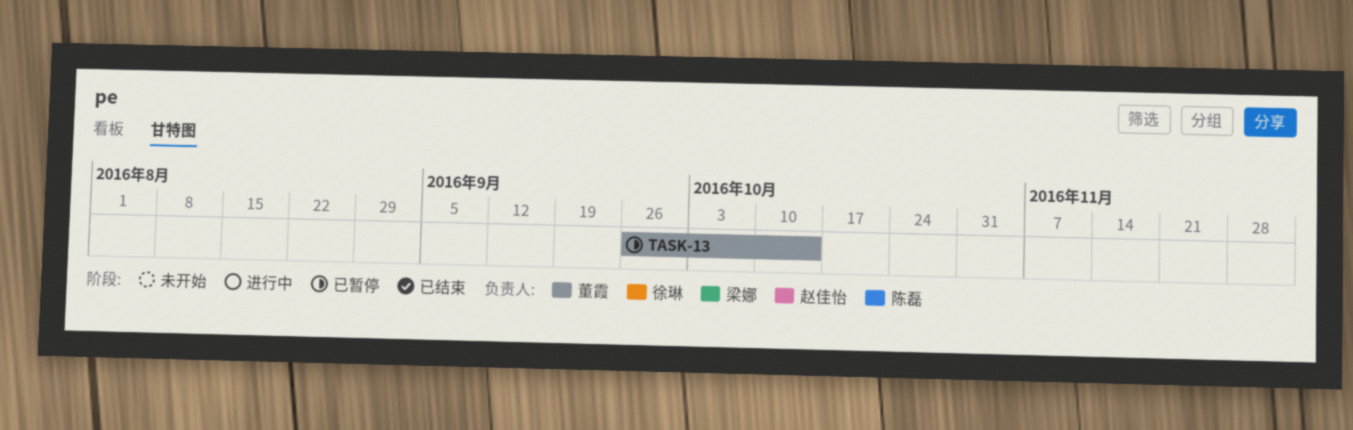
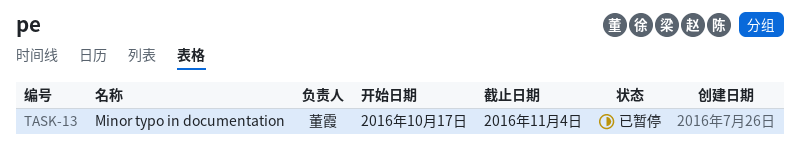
TASK-13, start: Sep 26 -> Oct 17
TASK-13, due: Oct 14 -> Nov 4

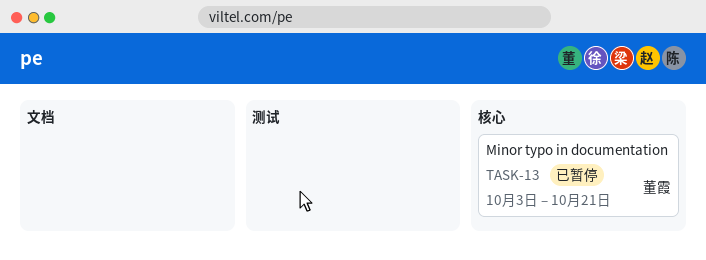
TASK-13, start: Oct 17 -> Oct 3
TASK-13, due: Nov 4 -> Oct 21

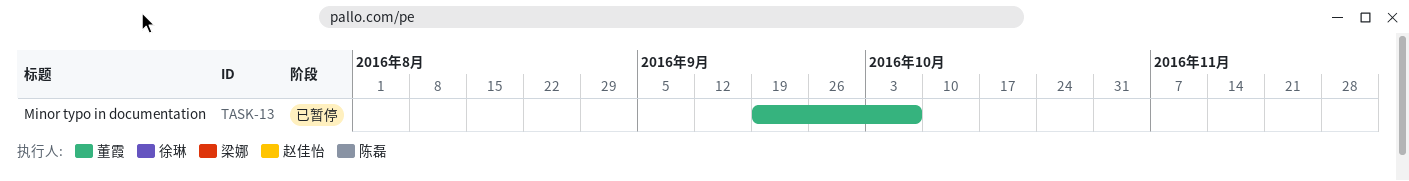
TASK-13, start: Oct 3 -> Sep 19
TASK-13, due: Oct 21 -> Oct 7

